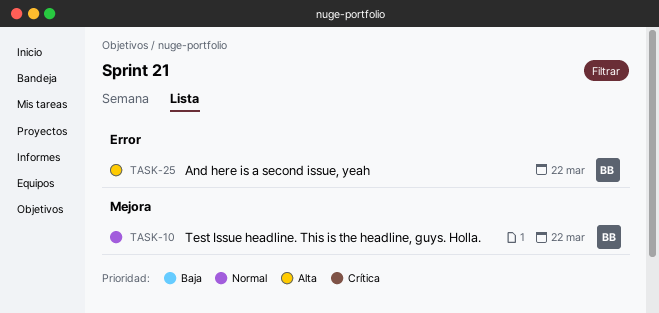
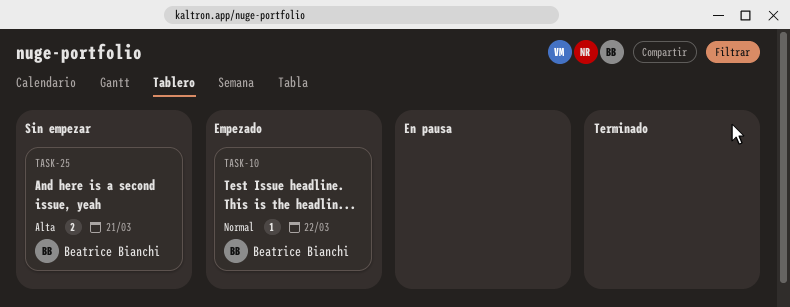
TASK-25, due: Mar 22 -> Mar 21

